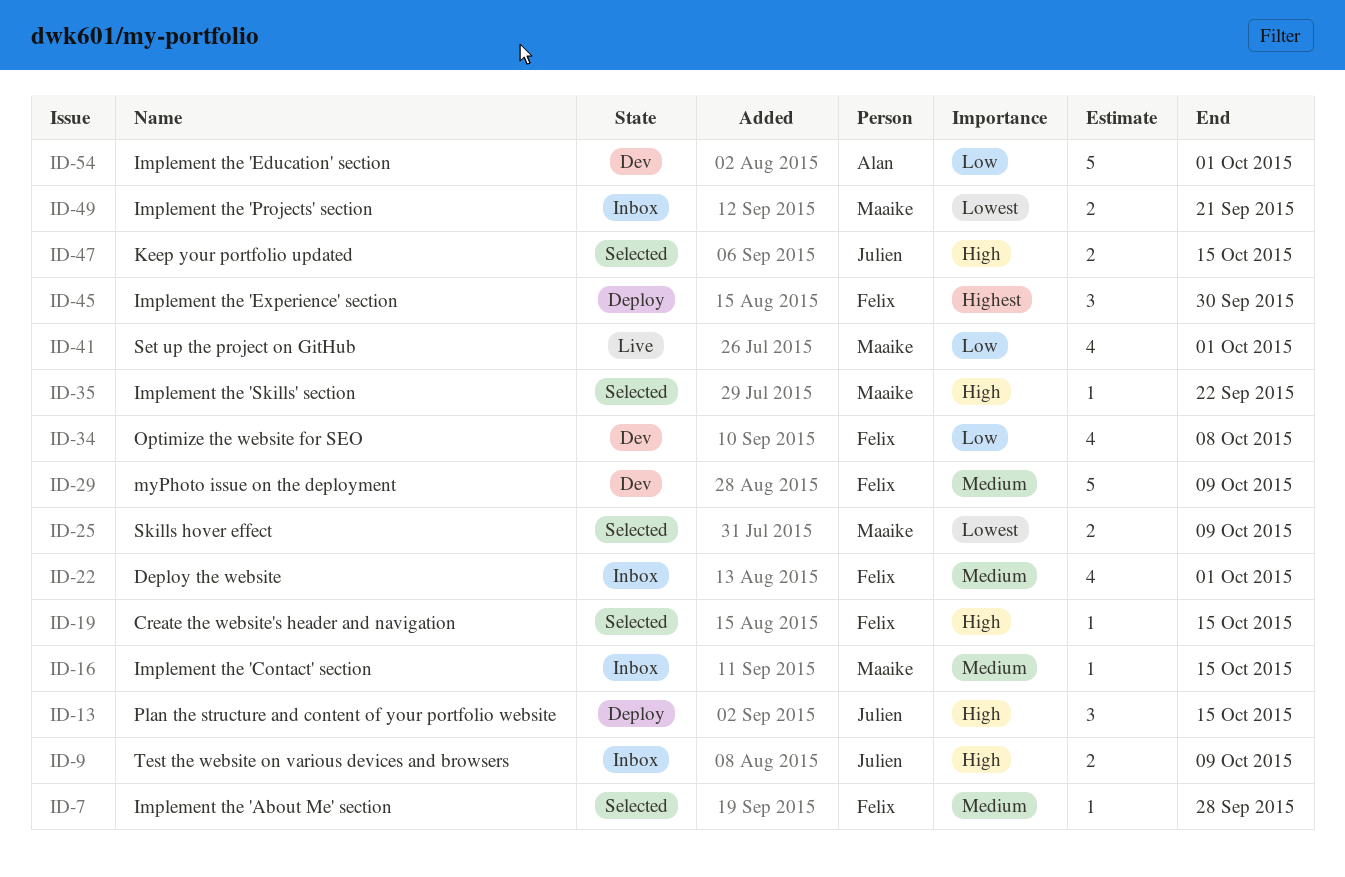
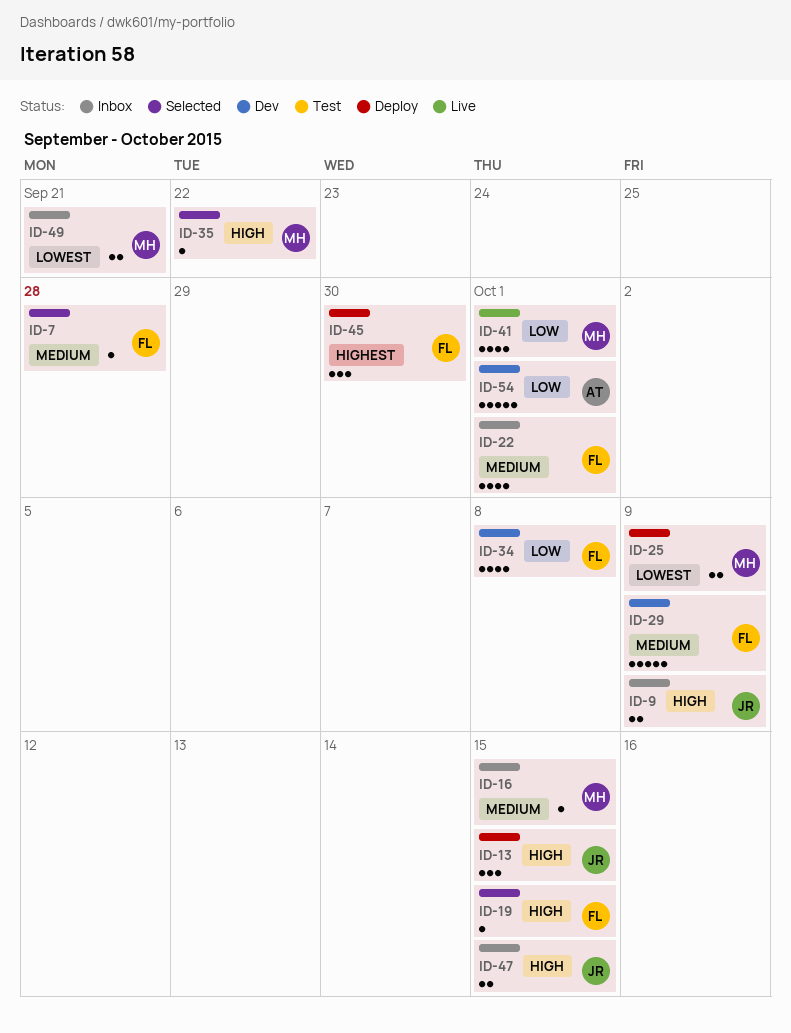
ID-25, status: Selected -> Deploy
ID-47, status: Selected -> Inbox

